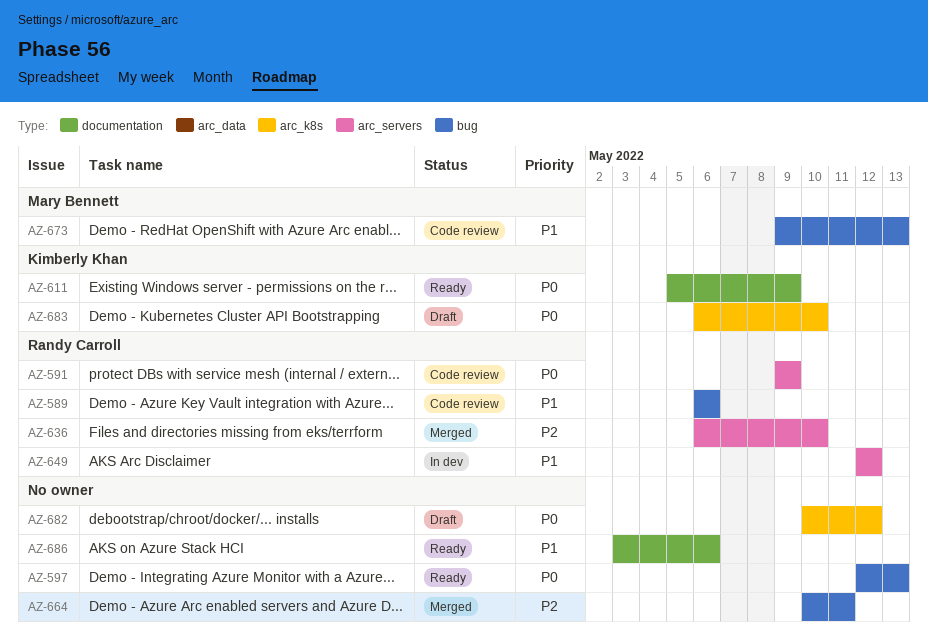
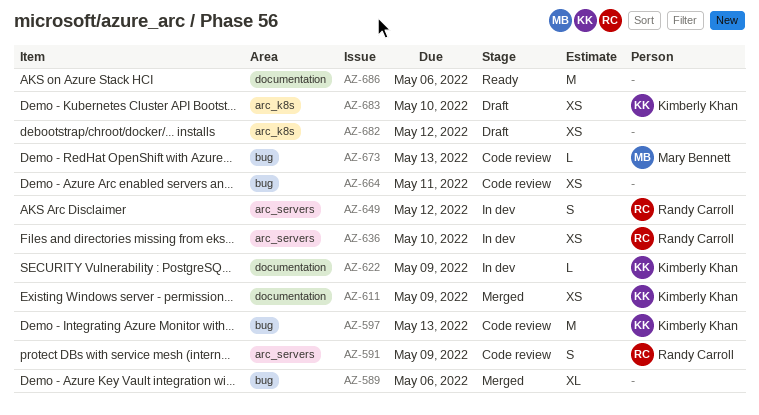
AZ-589, status: Code review -> Merged
AZ-589, owner: Randy Carroll -> none
AZ-597, status: Ready -> Code review
AZ-597, owner: none -> Kimberly Khan
AZ-611, status: Ready -> Merged
AZ-622: none -> present
AZ-636, status: Merged -> In dev
AZ-664, status: Merged -> Code review

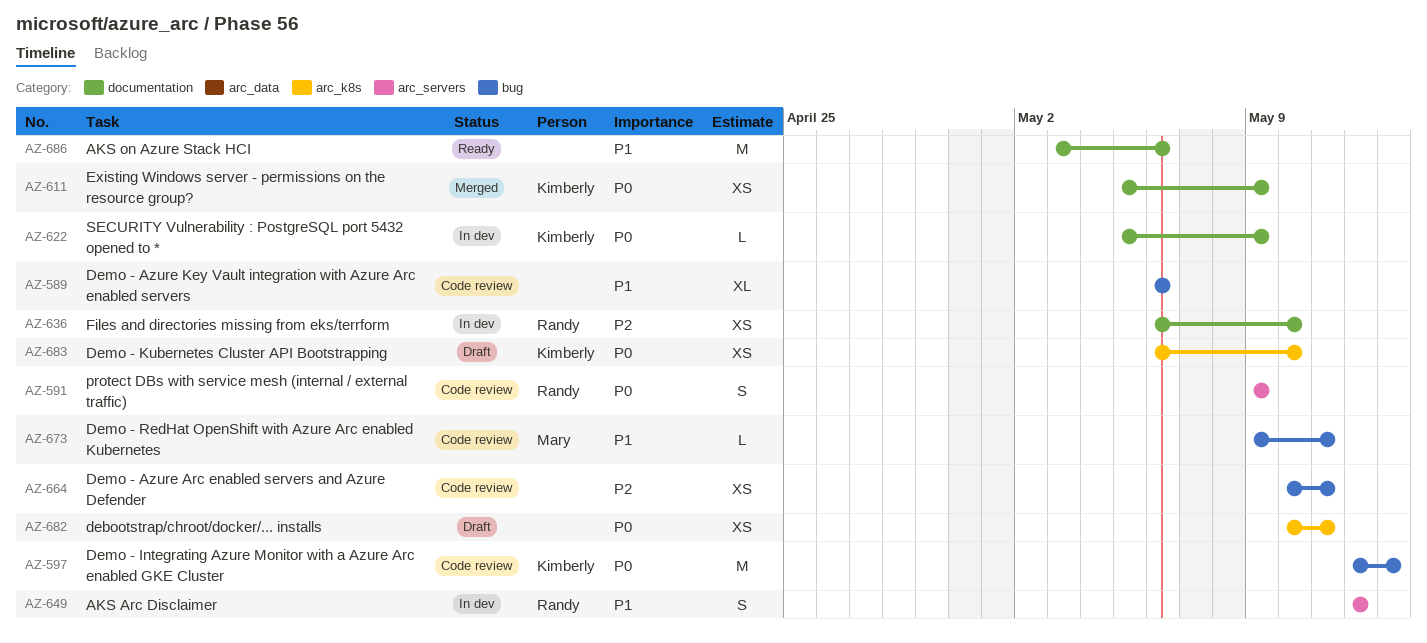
AZ-589, status: Merged -> Code review
AZ-636, label: arc_servers -> documentation
AZ-673, due: May 13 -> May 11
AZ-682, due: May 12 -> May 11

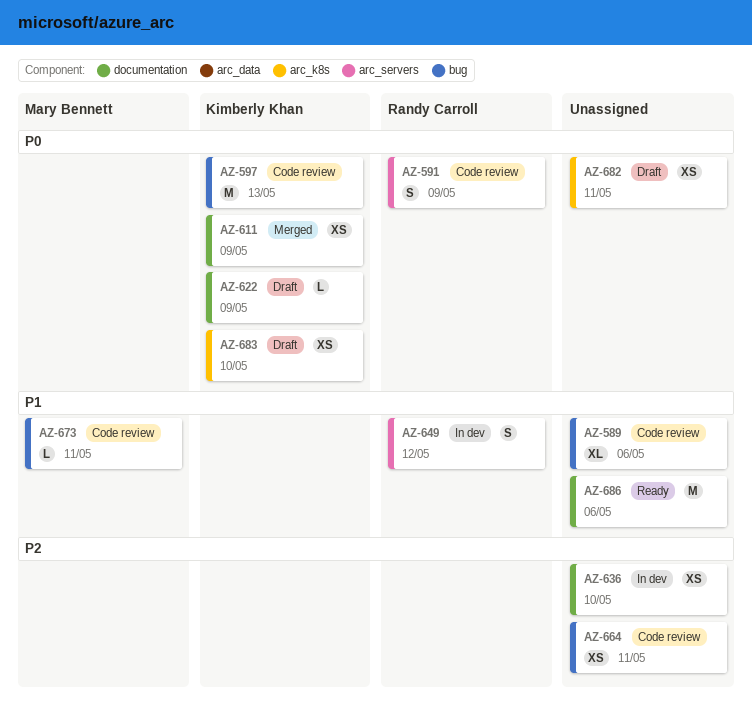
AZ-622, status: In dev -> Draft
AZ-636, owner: Randy Carroll -> none

